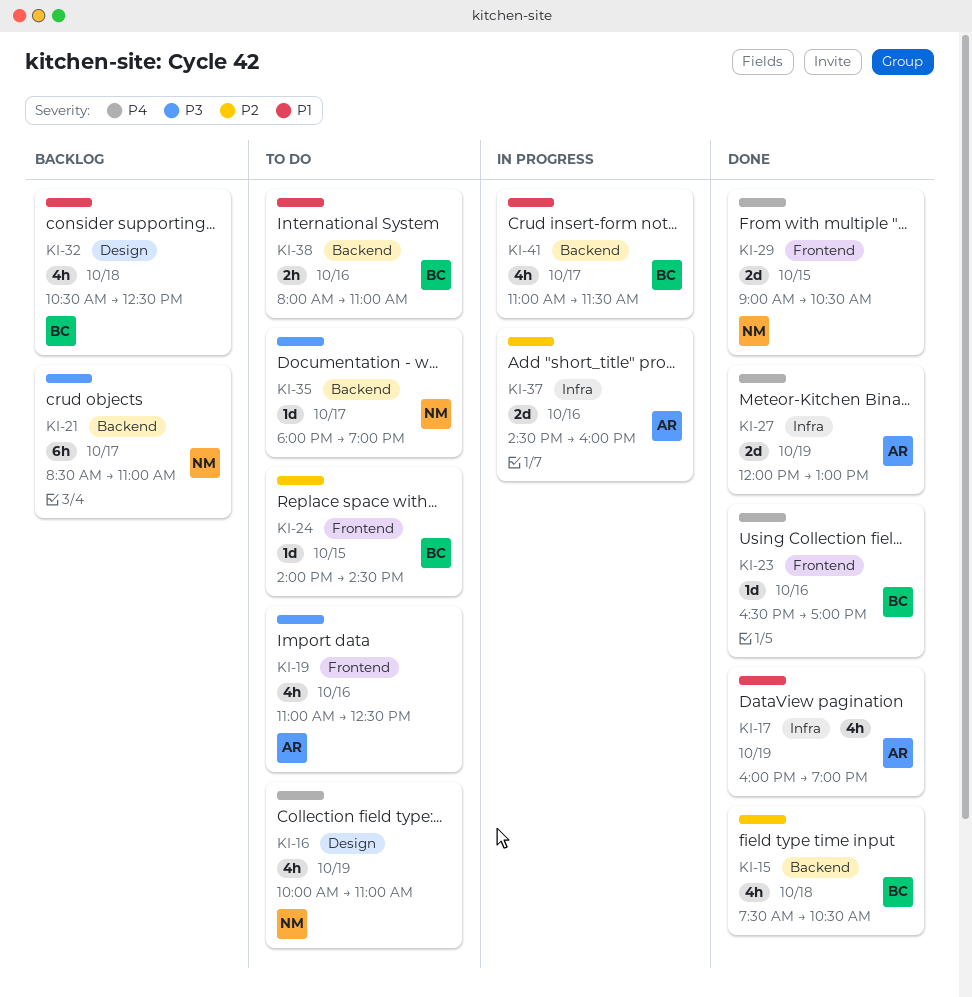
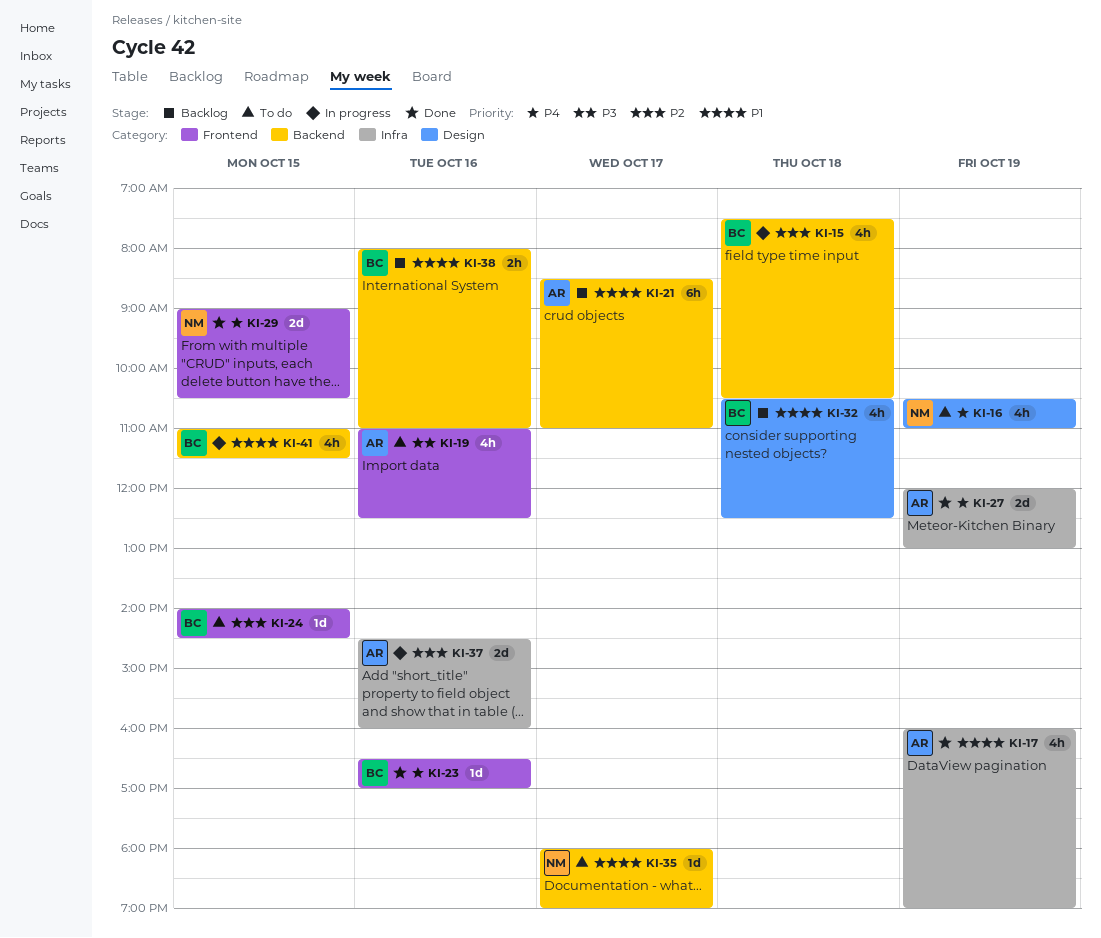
KI-15, status: Done -> In progress
KI-16, begins: 10:00 -> 10:30
KI-21, owner: NM -> AR
KI-21, priority: P3 -> P1
KI-35, priority: P3 -> P1
KI-38, status: To do -> Backlog
KI-41, day: Oct 17 -> Oct 15

